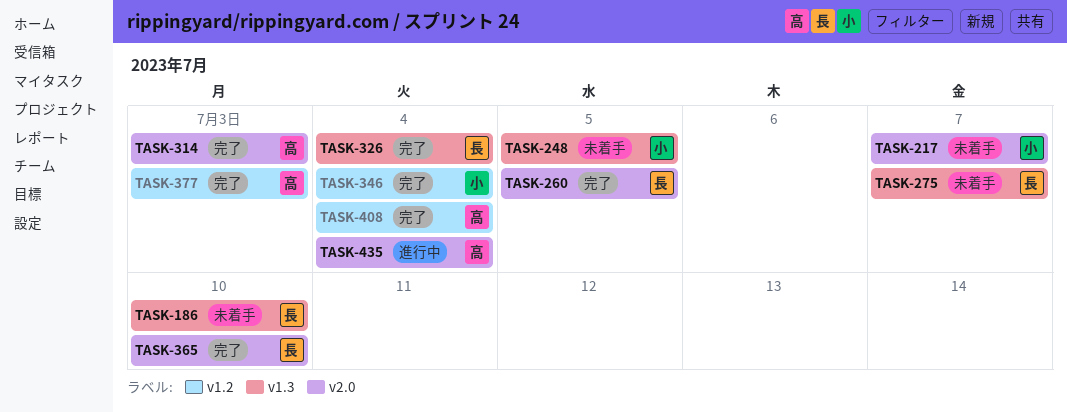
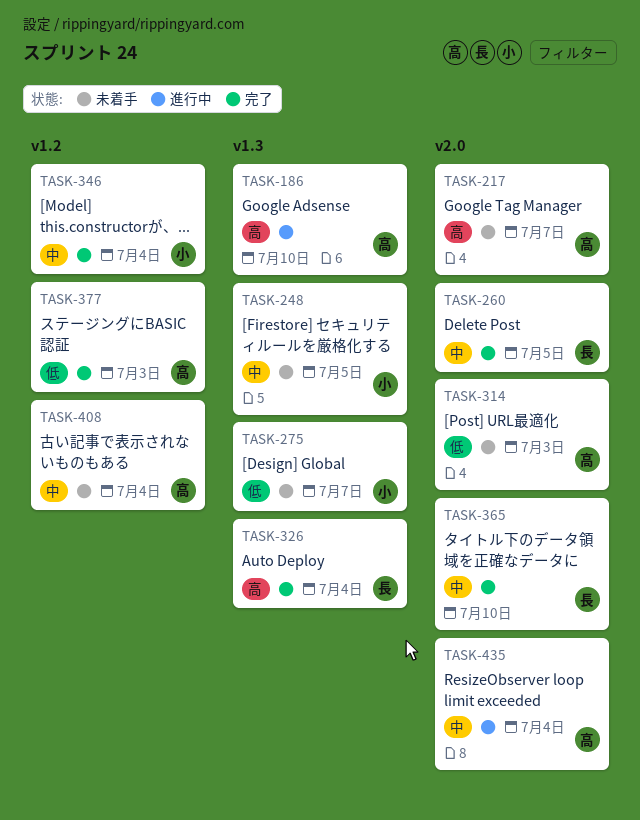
TASK-186, status: 未着手 -> 進行中
TASK-186, owner: 長 -> 高
TASK-217, owner: 小 -> 高
TASK-275, owner: 長 -> 小
TASK-314, status: 完了 -> 未着手
TASK-408, status: 完了 -> 未着手

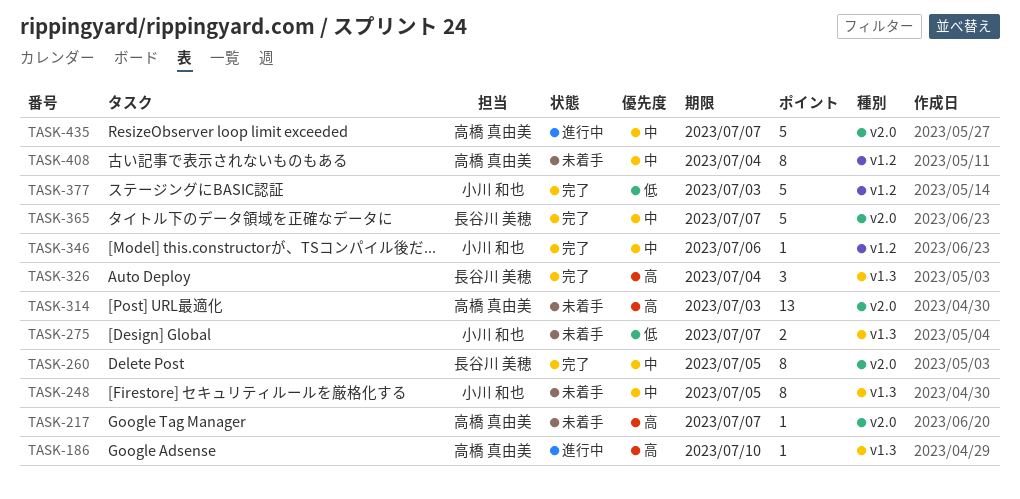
TASK-314, priority: 低 -> 高
TASK-346, due: Jul 4 -> Jul 6
TASK-365, due: Jul 10 -> Jul 7
TASK-377, owner: 高橋 真由美 -> 小川 和也
TASK-435, due: Jul 4 -> Jul 7

